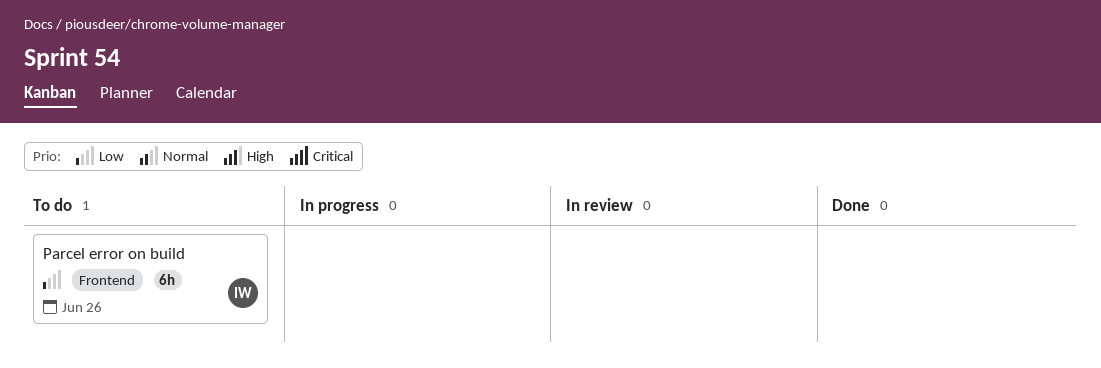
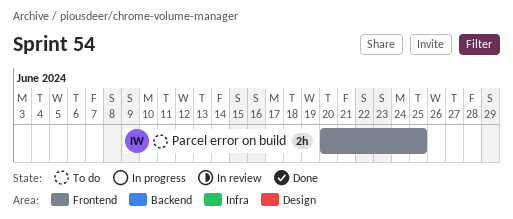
Parcel error on build, estimate: 6h -> 2h
Parcel error on build, due: Jun 26 -> Jun 25

